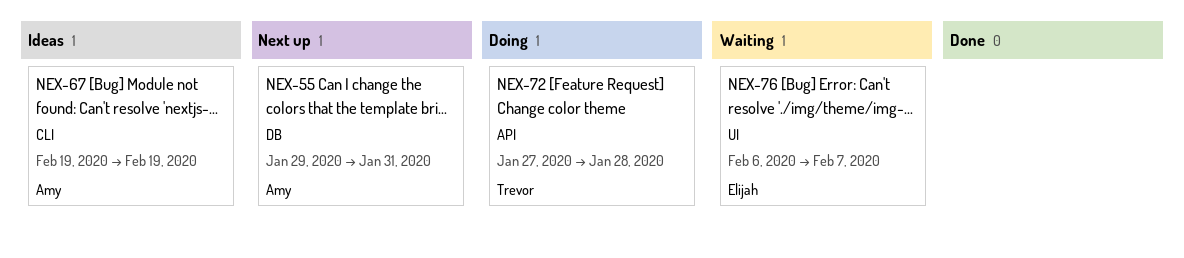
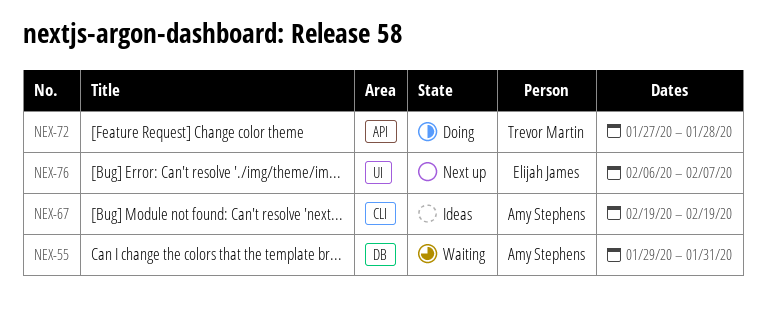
NEX-55, status: Next up -> Waiting
NEX-76, status: Waiting -> Next up

